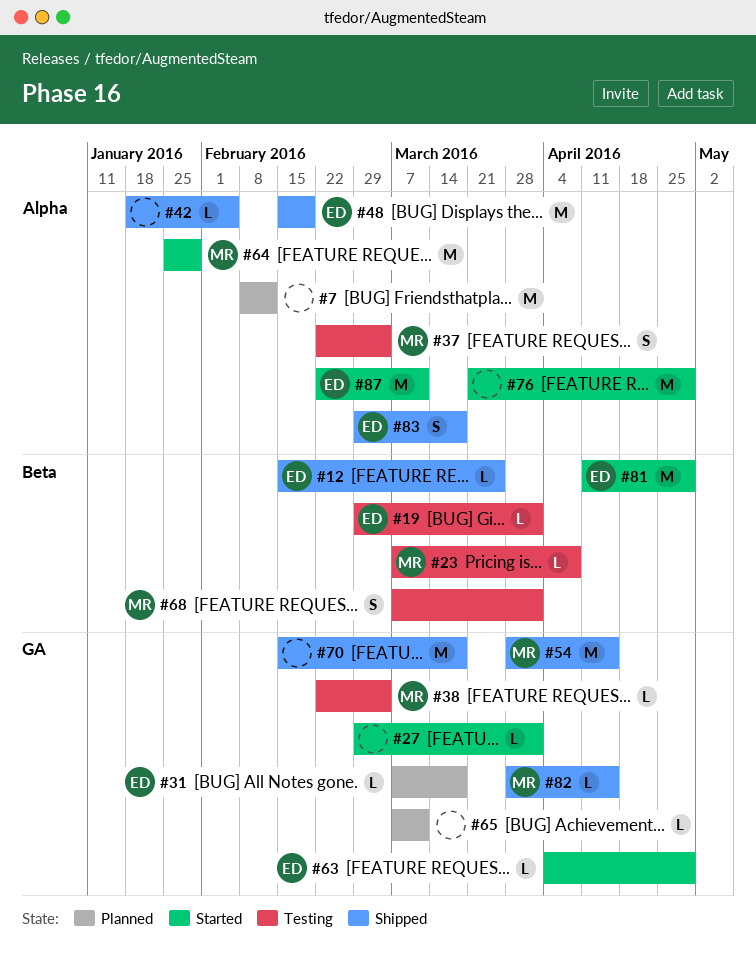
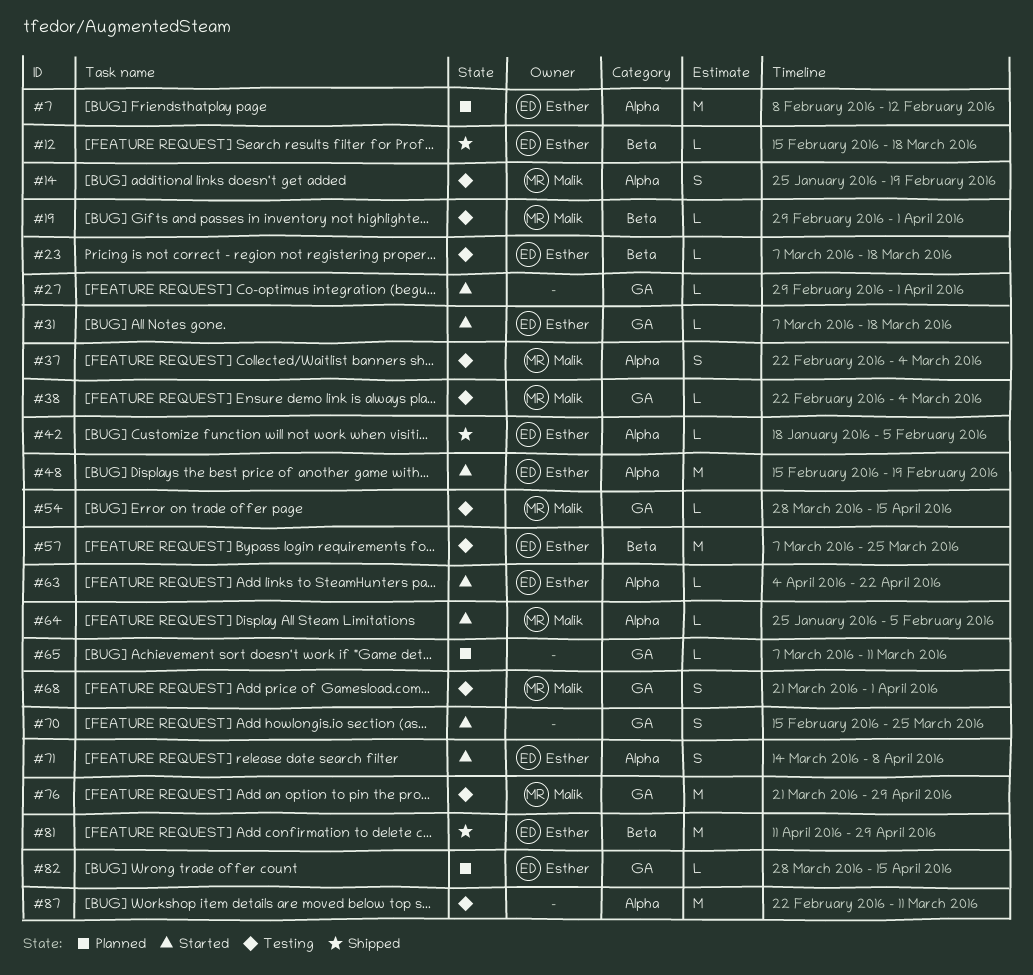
#7, owner: none -> Esther
#12, due: Mar 25 -> Mar 18
#14: none -> present
#19, owner: Esther -> Malik
#23, owner: Malik -> Esther
#23, due: Apr 8 -> Mar 18
#31, status: Planned -> Started
#42, owner: none -> Esther
#48, status: Shipped -> Started
#54, status: Shipped -> Testing
#54, estimate: M -> L
#57: none -> present
#63, label: GA -> Alpha
#63, due: Apr 29 -> Apr 22
#64, estimate: M -> L
#64, due: Jan 29 -> Feb 5
#68, label: Beta -> GA
#68, start: Mar 7 -> Mar 21
#70, status: Shipped -> Started
#70, estimate: M -> S
#70, due: Mar 18 -> Mar 25
#71: none -> present
#76, status: Started -> Testing
#76, owner: none -> Malik
#76, label: Alpha -> GA
#81, status: Started -> Shipped
#82, status: Shipped -> Planned
#82, owner: Malik -> Esther
#83: present -> none
#87, status: Started -> Testing
#87, owner: Esther -> none

